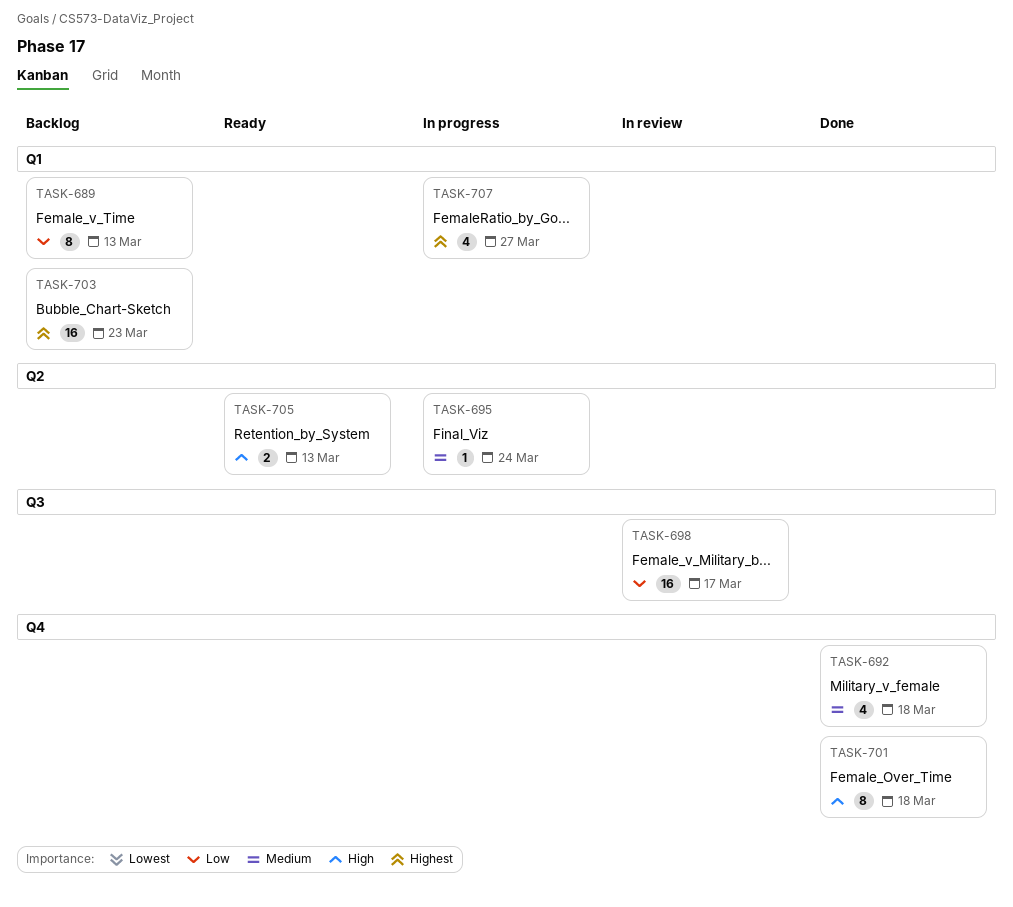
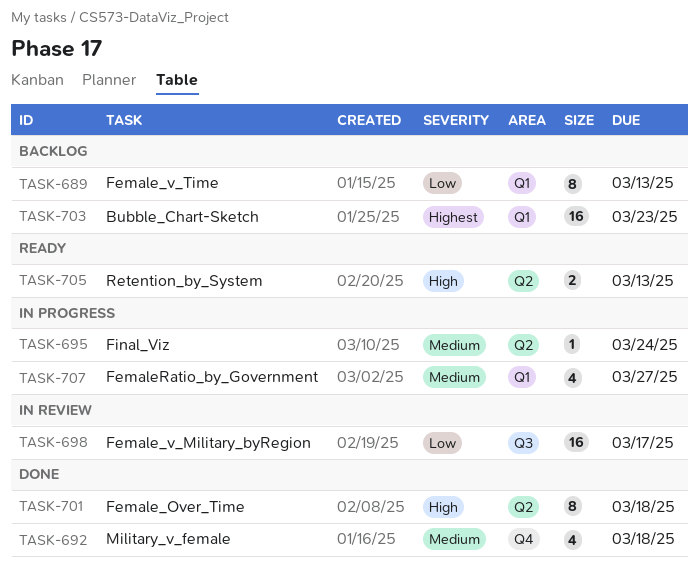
TASK-701, label: Q4 -> Q2
TASK-707, priority: Highest -> Medium

